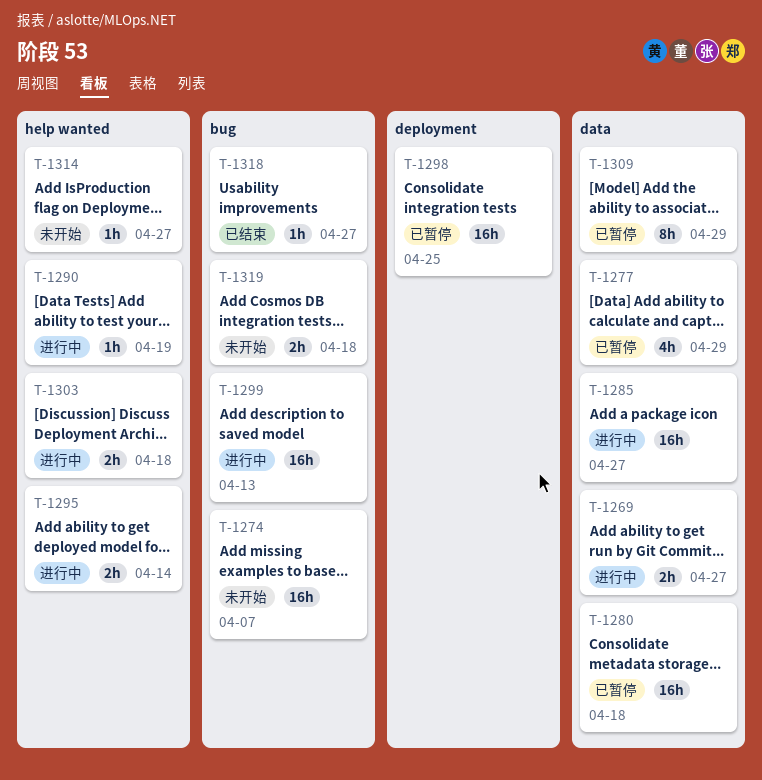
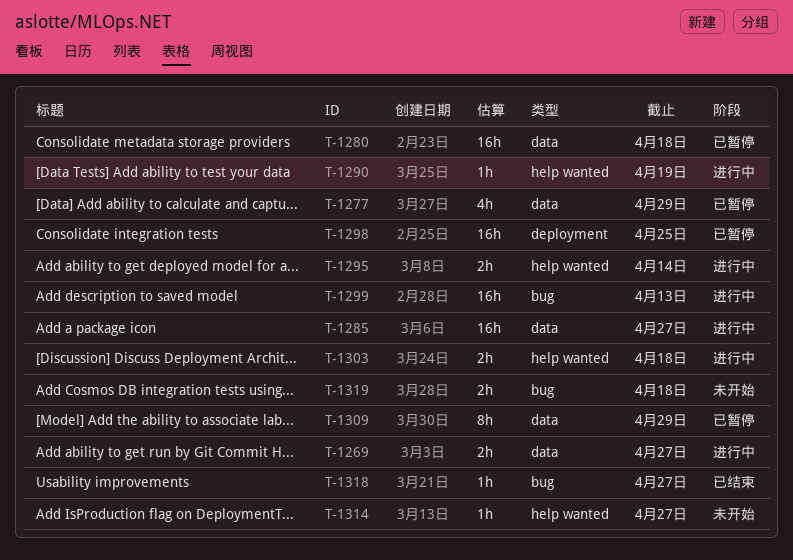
T-1274: present -> none

